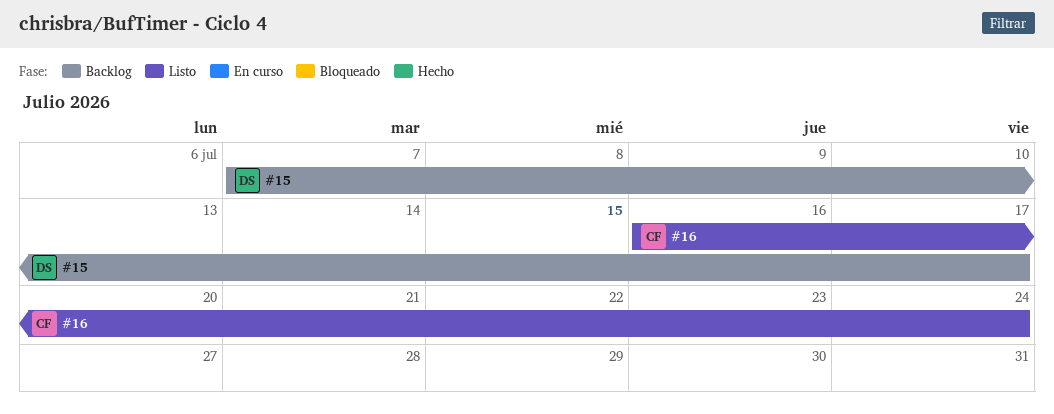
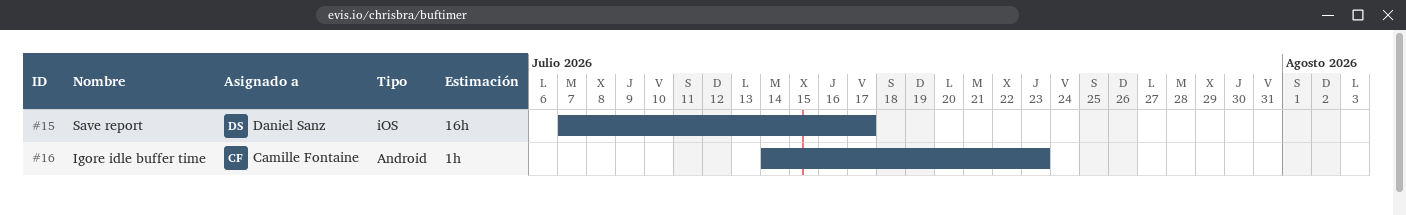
#16, start: Jul 16 -> Jul 14
#16, due: Jul 24 -> Jul 23

